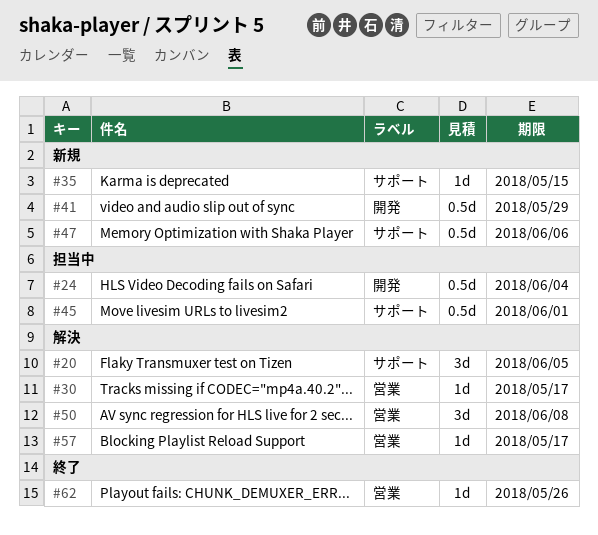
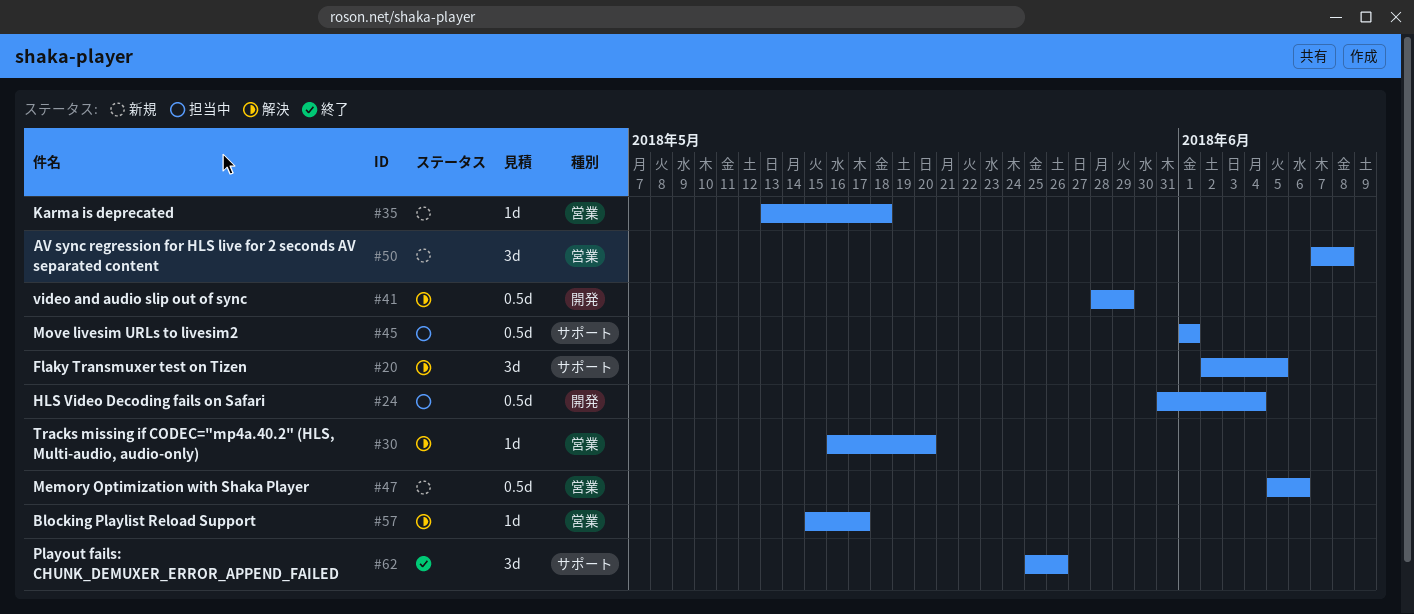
#30, due: May 17 -> May 20
#35, label: サポート -> 営業
#35, due: May 15 -> May 18
#41, status: 新規 -> 解決
#47, label: サポート -> 営業
#50, status: 解決 -> 新規
#62, label: 営業 -> サポート
#62, estimate: 1d -> 3d

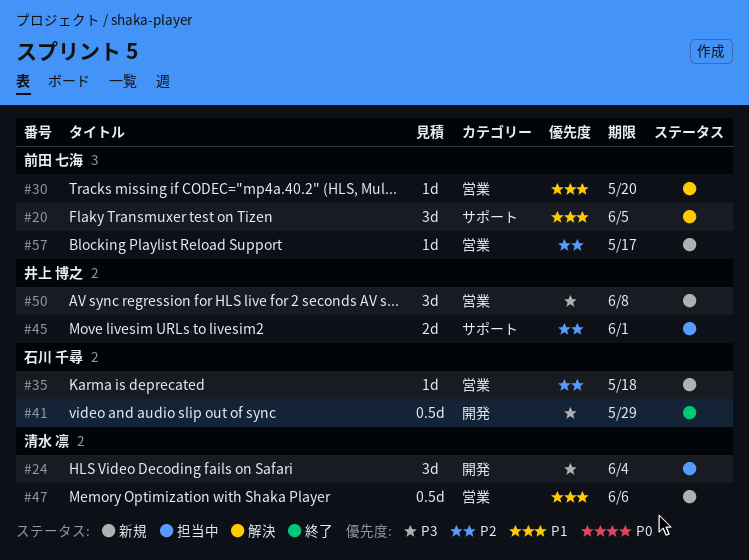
#24, estimate: 0.5d -> 3d
#41, status: 解決 -> 終了
#45, estimate: 0.5d -> 2d
#57, status: 解決 -> 新規
#62: present -> none

